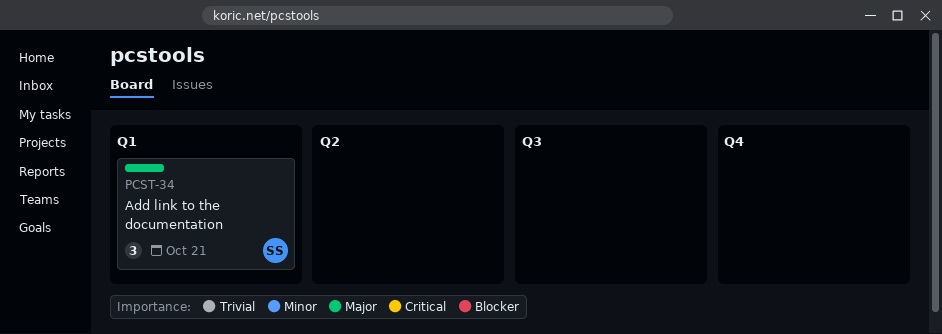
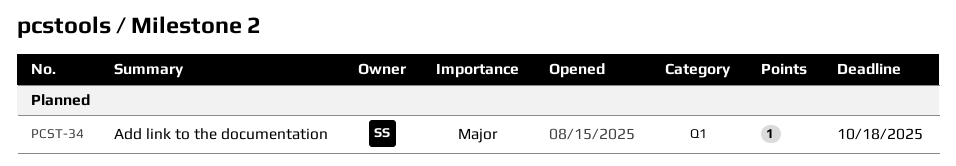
PCST-34, estimate: 3 -> 1
PCST-34, due: Oct 21 -> Oct 18

